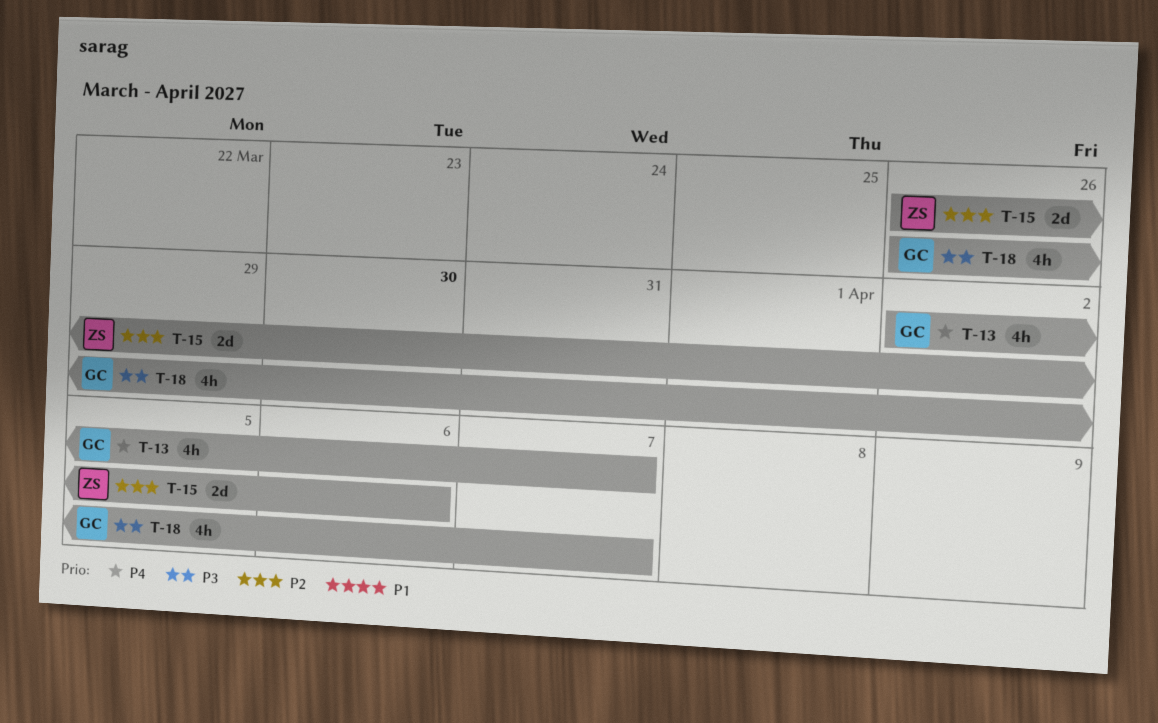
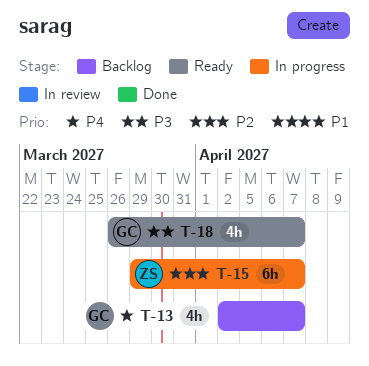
T-15, estimate: 2d -> 6h
T-15, start: Mar 26 -> Mar 29
T-15, due: Apr 6 -> Apr 7

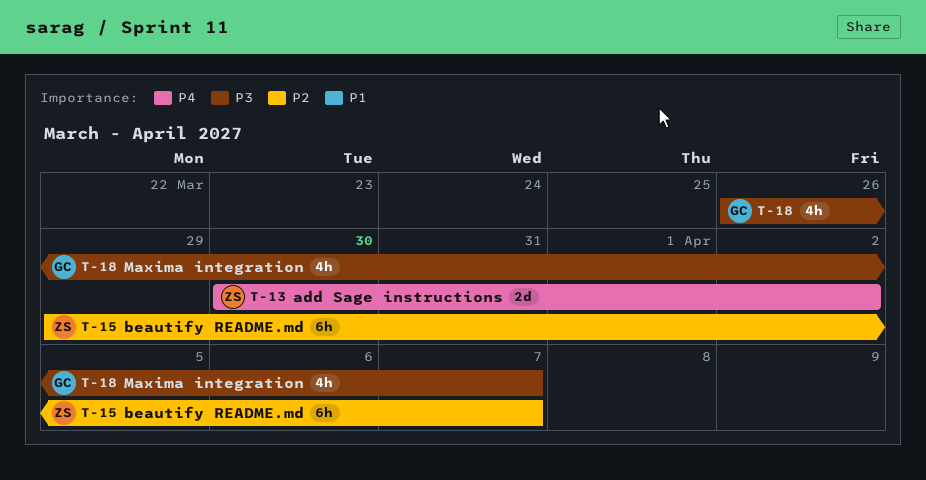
T-13, owner: GC -> ZS
T-13, estimate: 4h -> 2d
T-13, start: Apr 2 -> Mar 30
T-13, due: Apr 7 -> Apr 2

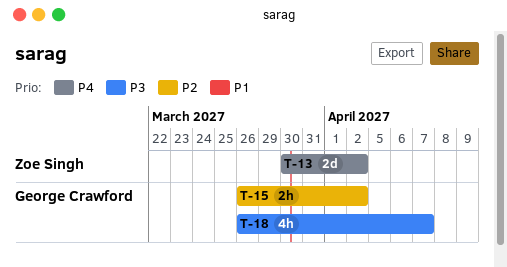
T-15, owner: Zoe Singh -> George Crawford
T-15, estimate: 6h -> 2h
T-15, start: Mar 29 -> Mar 26
T-15, due: Apr 7 -> Apr 2

